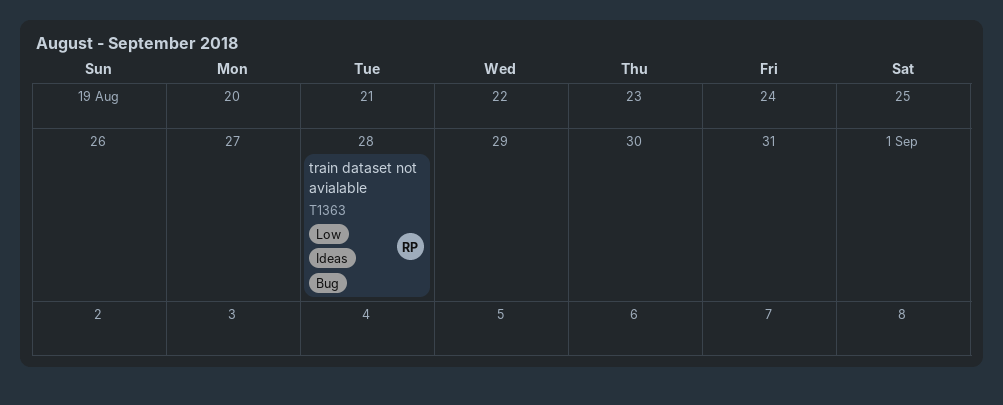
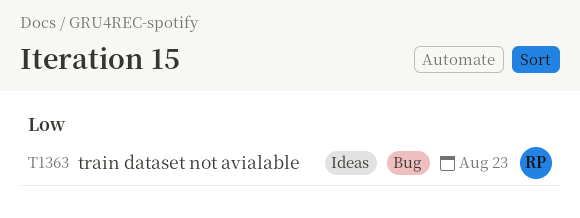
T1363, due: Aug 28 -> Aug 23

